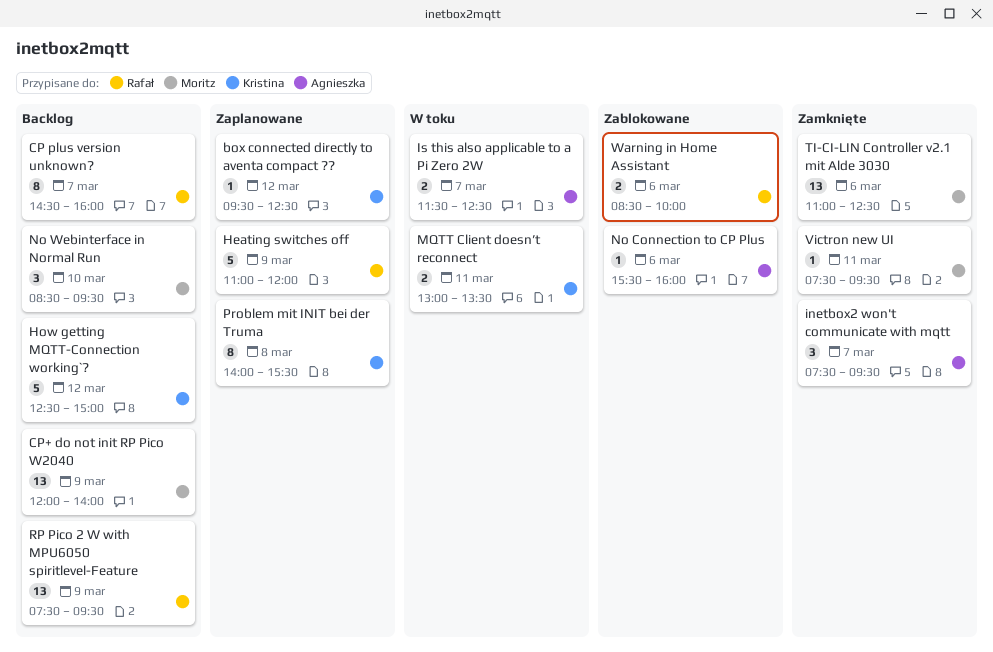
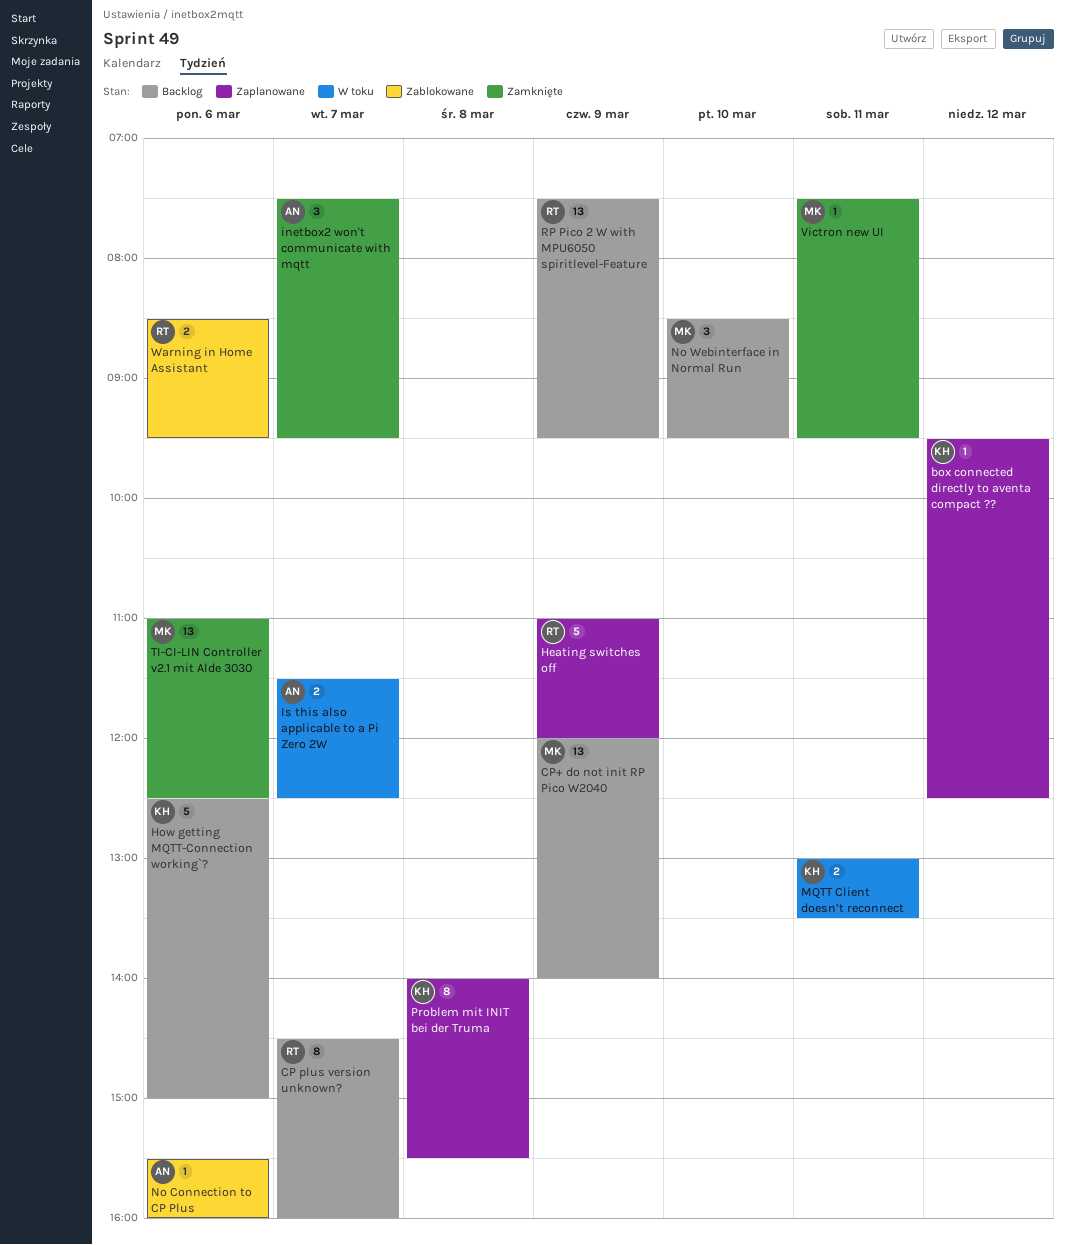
How getting MQTT-Connection working`?, day: Mar 12 -> Mar 6
Warning in Home Assistant, ends: 10:00 -> 09:30

